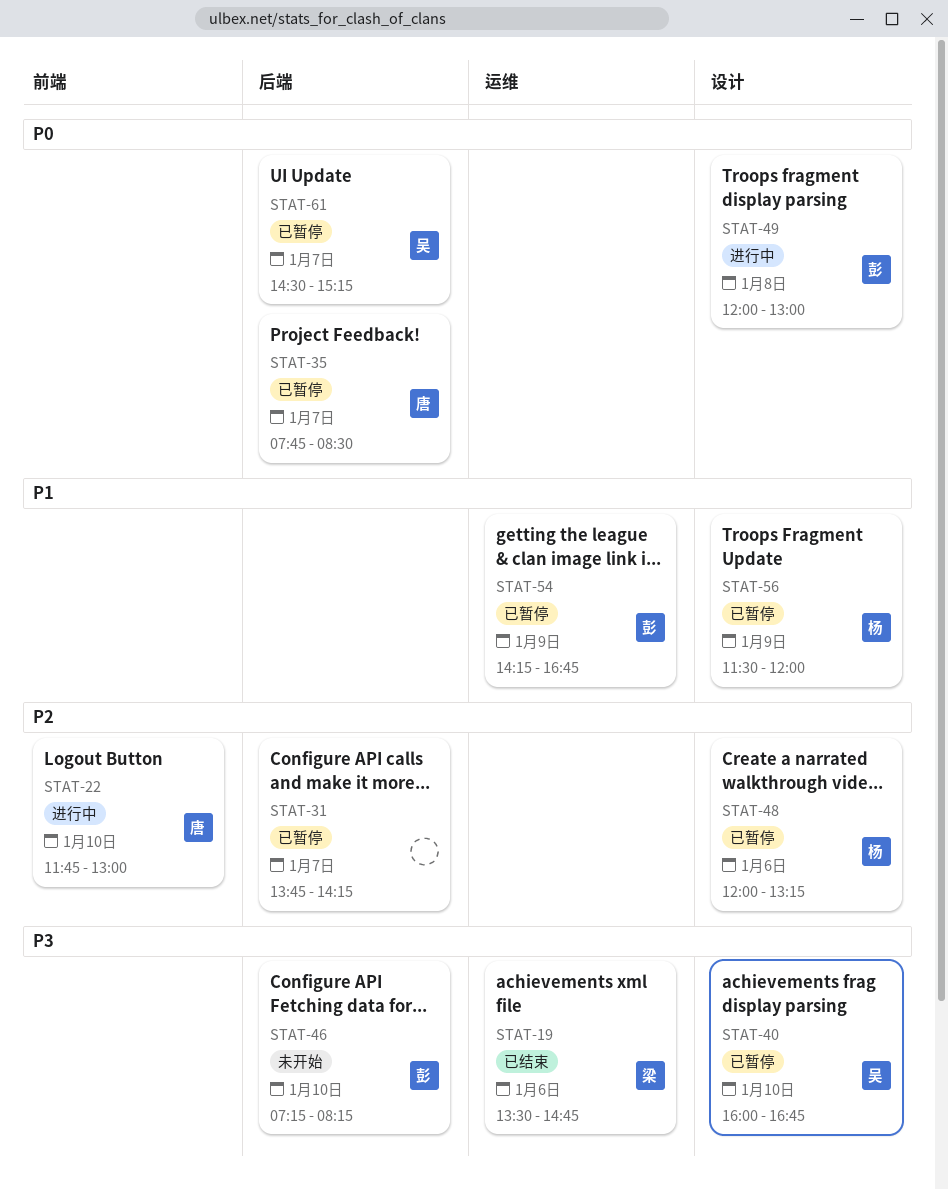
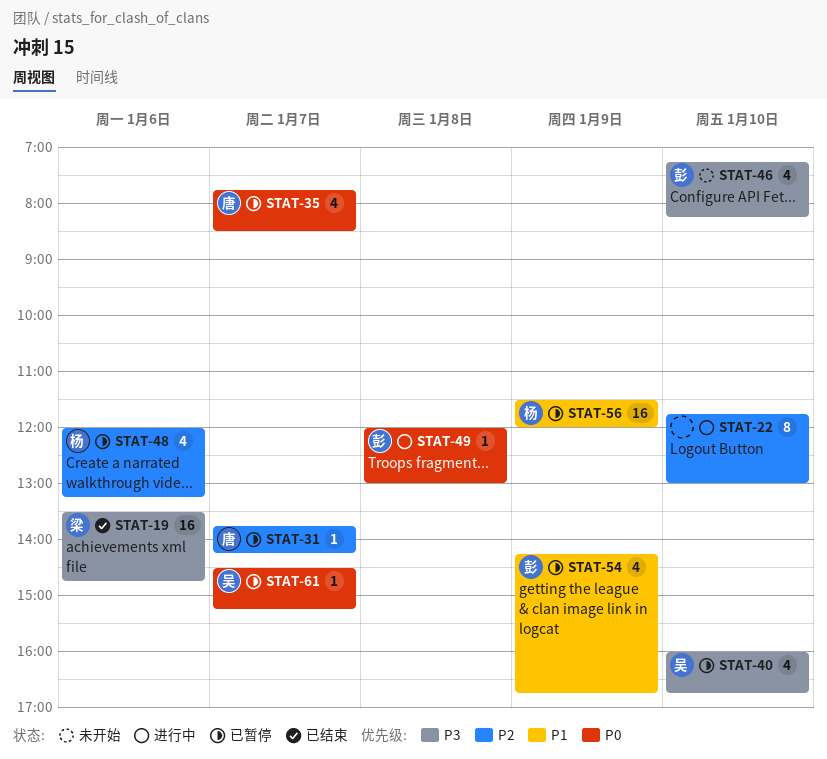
STAT-22, owner: 唐 -> none
STAT-31, owner: none -> 唐

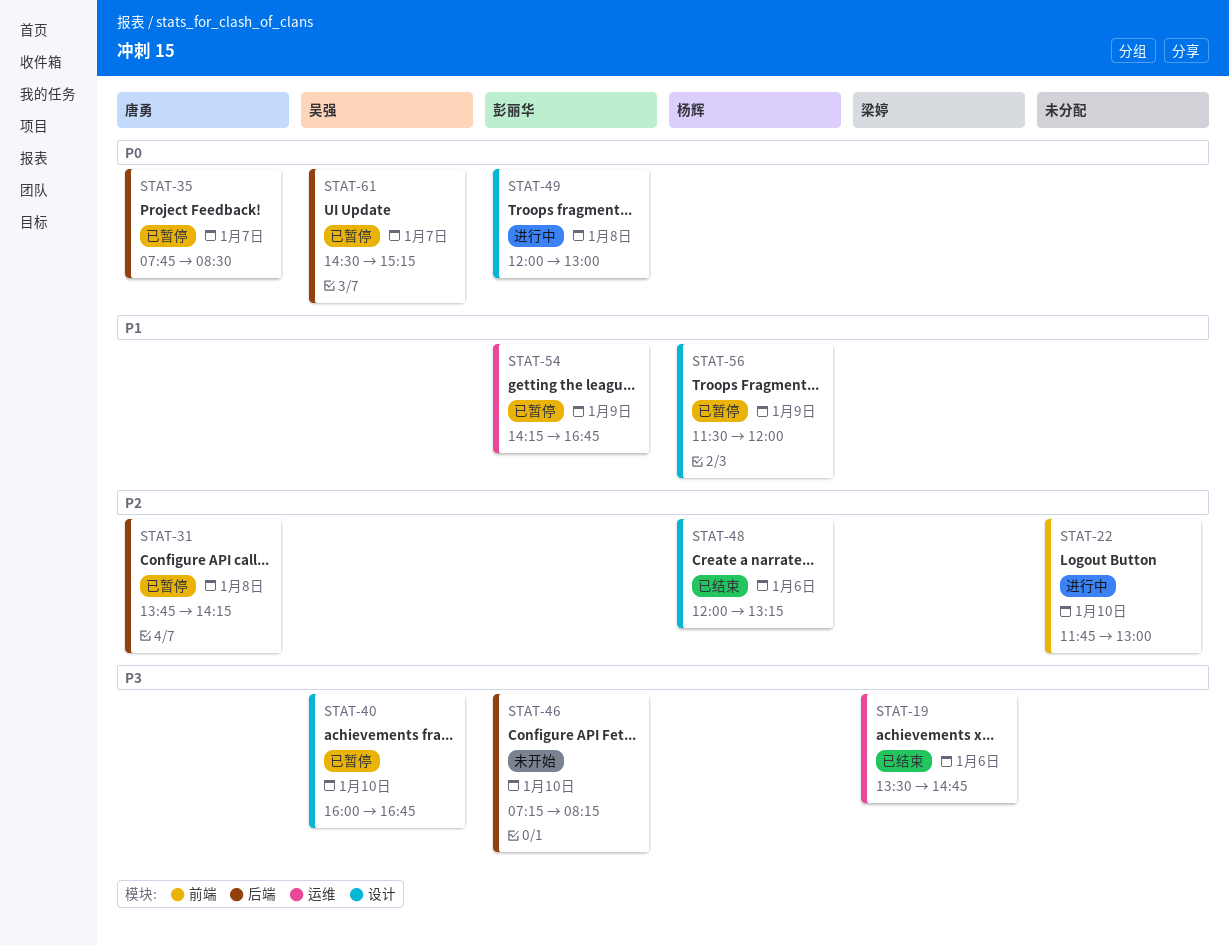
STAT-31, day: Jan 7 -> Jan 8
STAT-48, status: 已暂停 -> 已结束

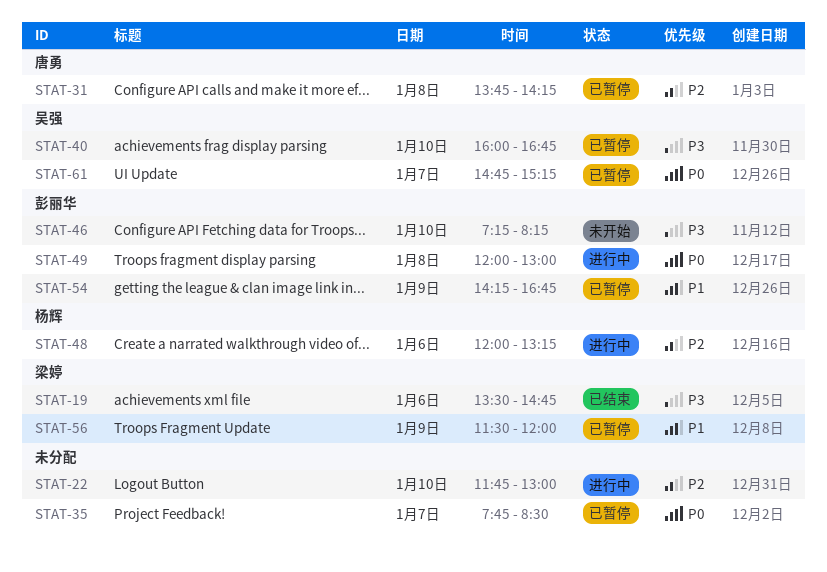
STAT-35, owner: 唐勇 -> none
STAT-48, status: 已结束 -> 进行中
STAT-56, owner: 杨辉 -> 梁婷
STAT-61, begins: 14:30 -> 14:45

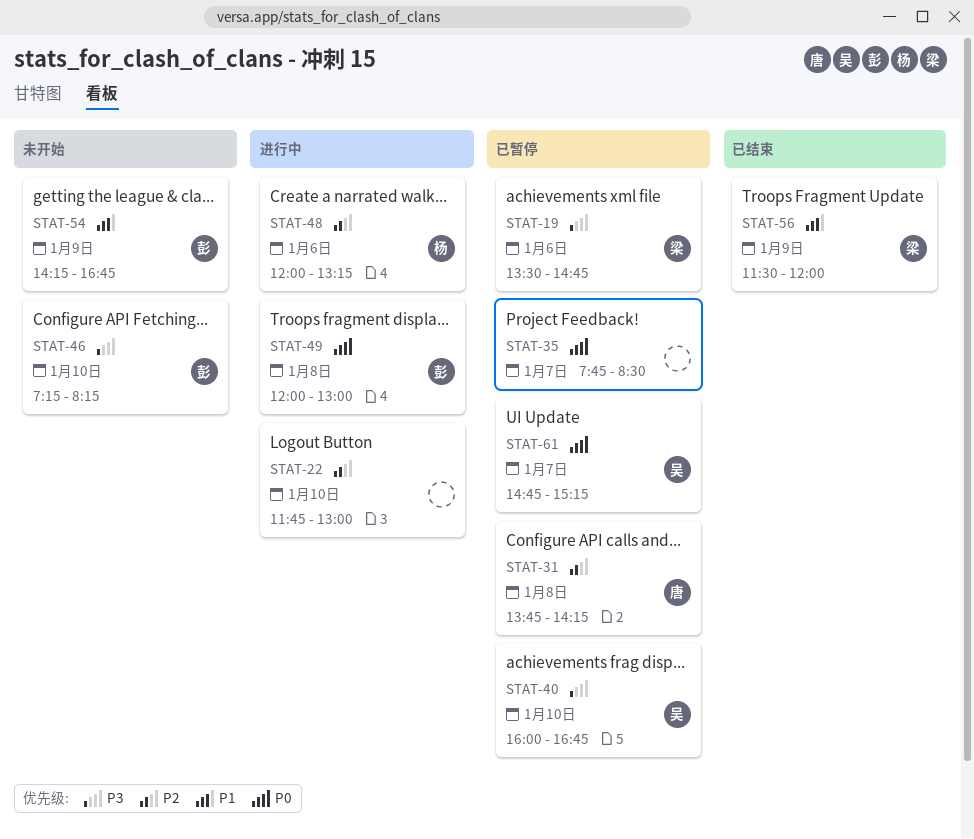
STAT-19, status: 已结束 -> 已暂停
STAT-54, status: 已暂停 -> 未开始
STAT-56, status: 已暂停 -> 已结束

